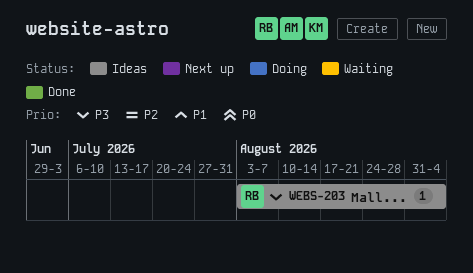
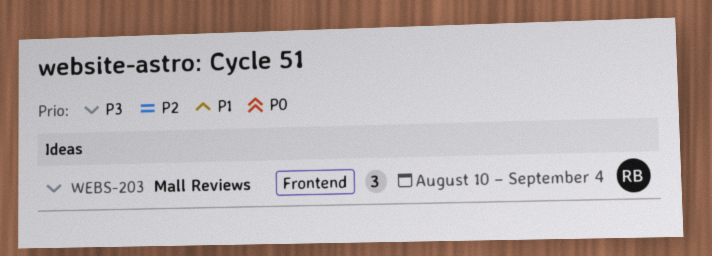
WEBS-203, estimate: 1 -> 3
WEBS-203, start: Aug 3 -> Aug 10

